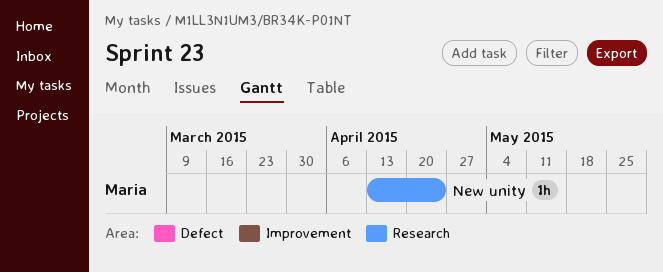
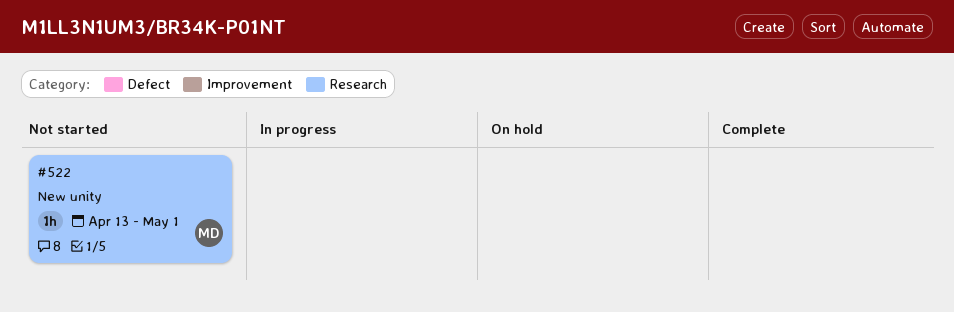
New unity, due: Apr 24 -> May 1

